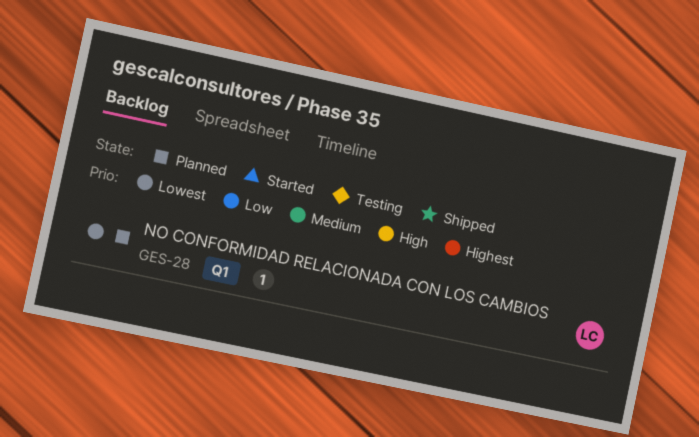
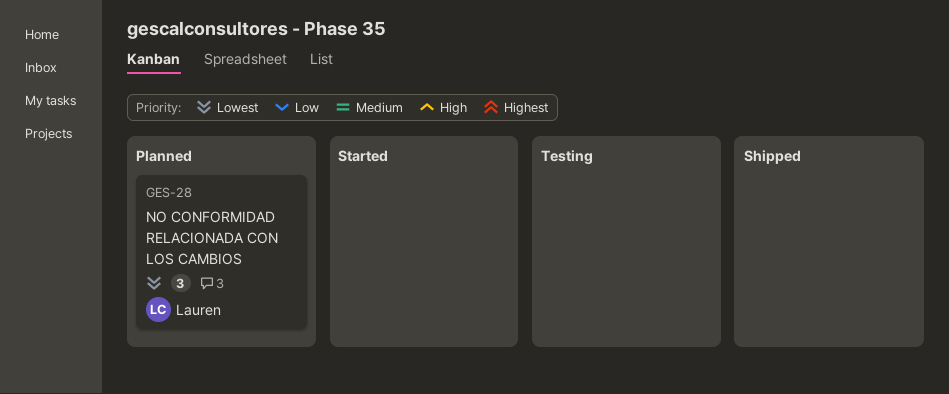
GES-28, estimate: 1 -> 3

